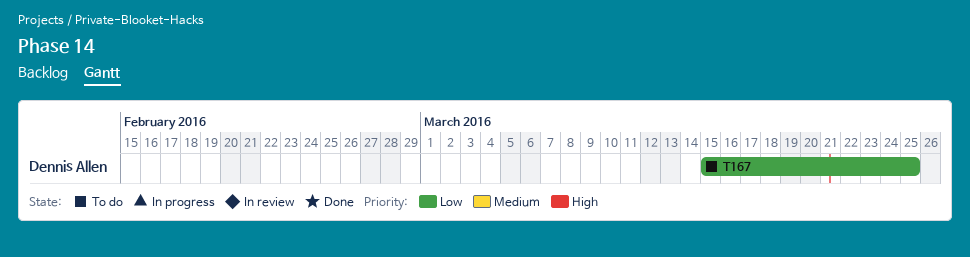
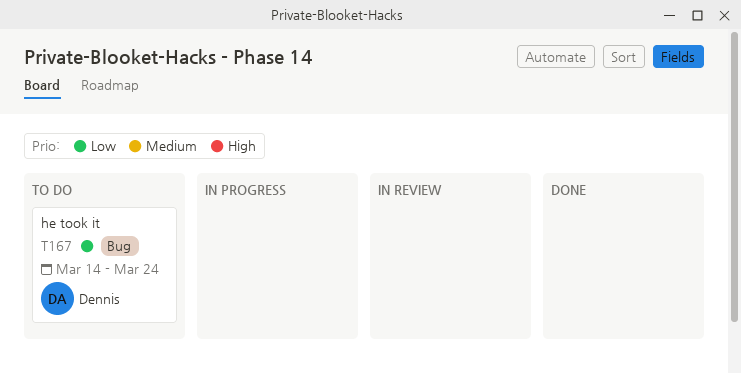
T167, start: Mar 15 -> Mar 14
T167, due: Mar 25 -> Mar 24

